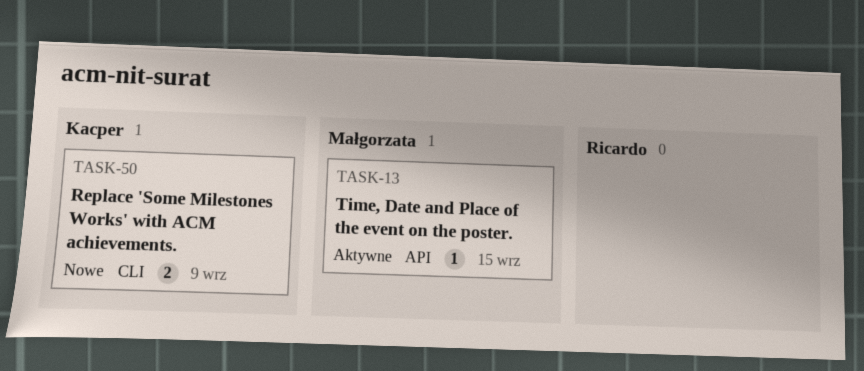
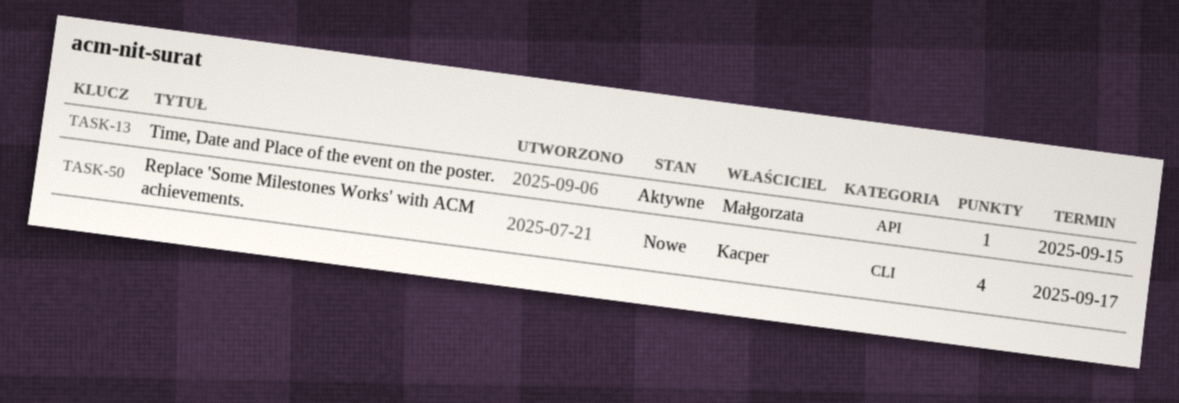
TASK-50, estimate: 2 -> 4
TASK-50, due: Sep 9 -> Sep 17

